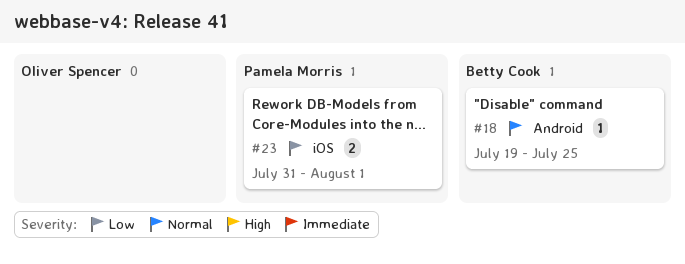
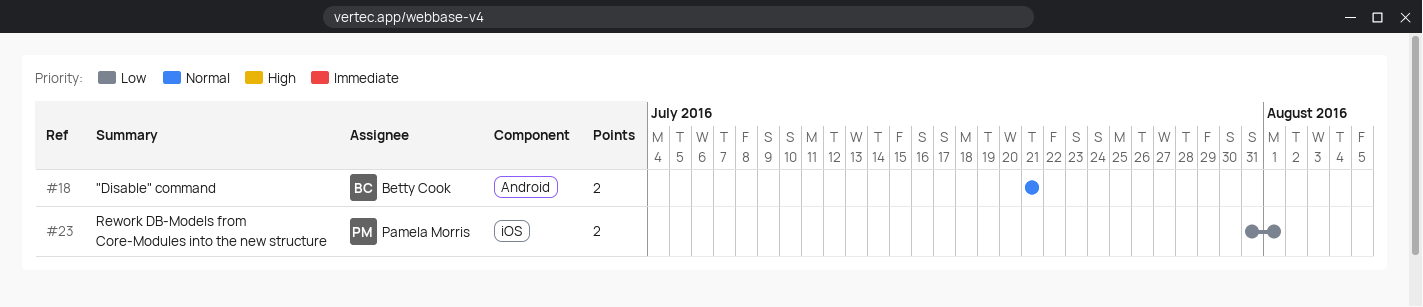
#18, estimate: 1 -> 2
#18, start: Jul 19 -> Jul 21
#18, due: Jul 25 -> Jul 21

